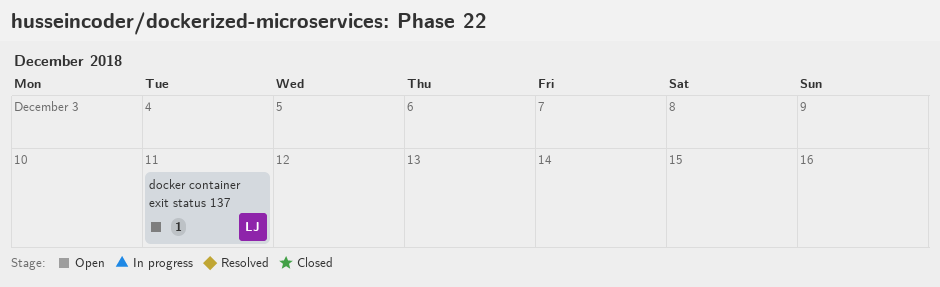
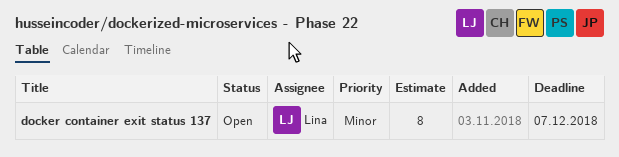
docker container exit status 137, estimate: 1 -> 8
docker container exit status 137, due: Dec 11 -> Dec 7

